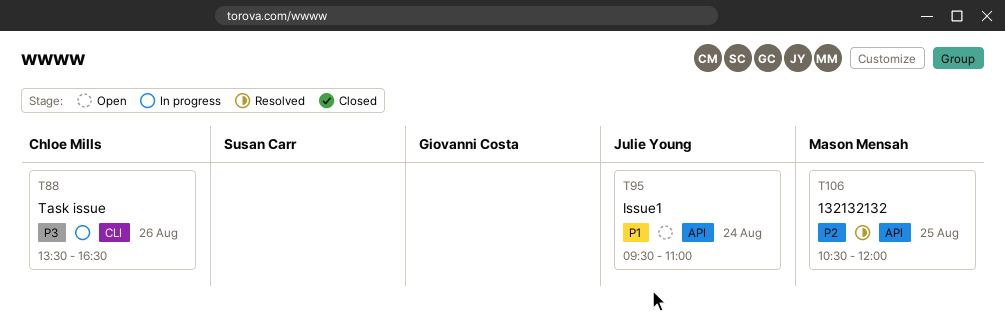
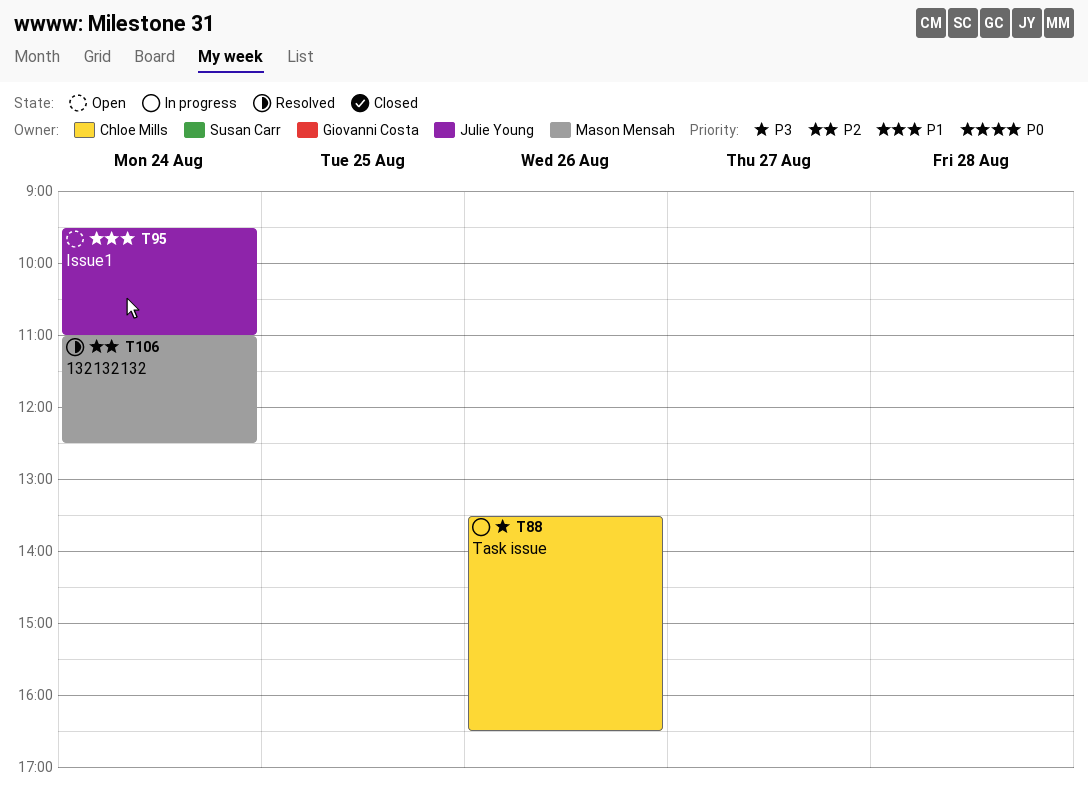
T106, day: Aug 25 -> Aug 24
T106, begins: 10:30 -> 11:00
T106, ends: 12:00 -> 12:30

